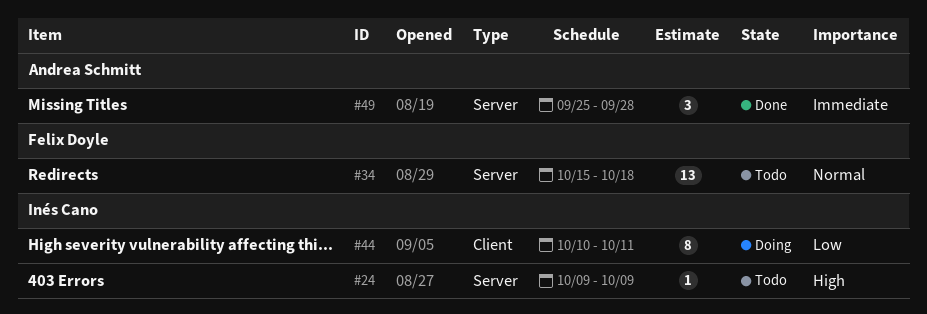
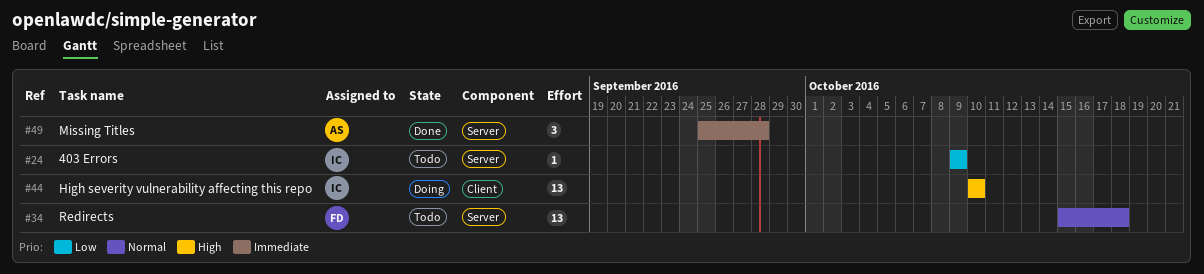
#24, priority: High -> Low
#44, priority: Low -> High
#44, estimate: 8 -> 13
#44, due: Oct 11 -> Oct 10

